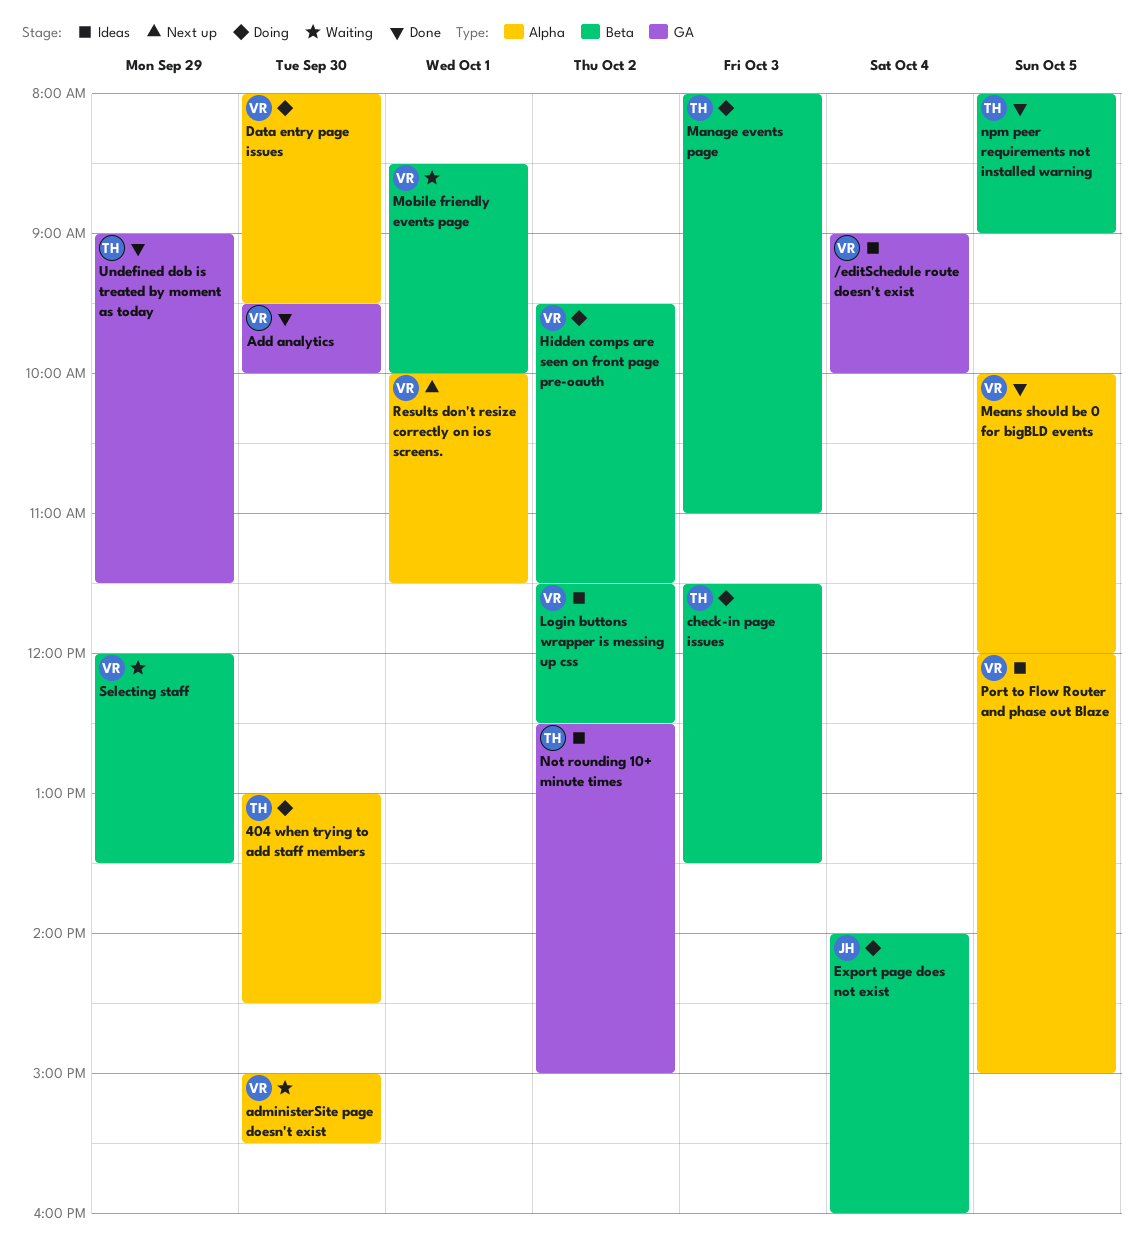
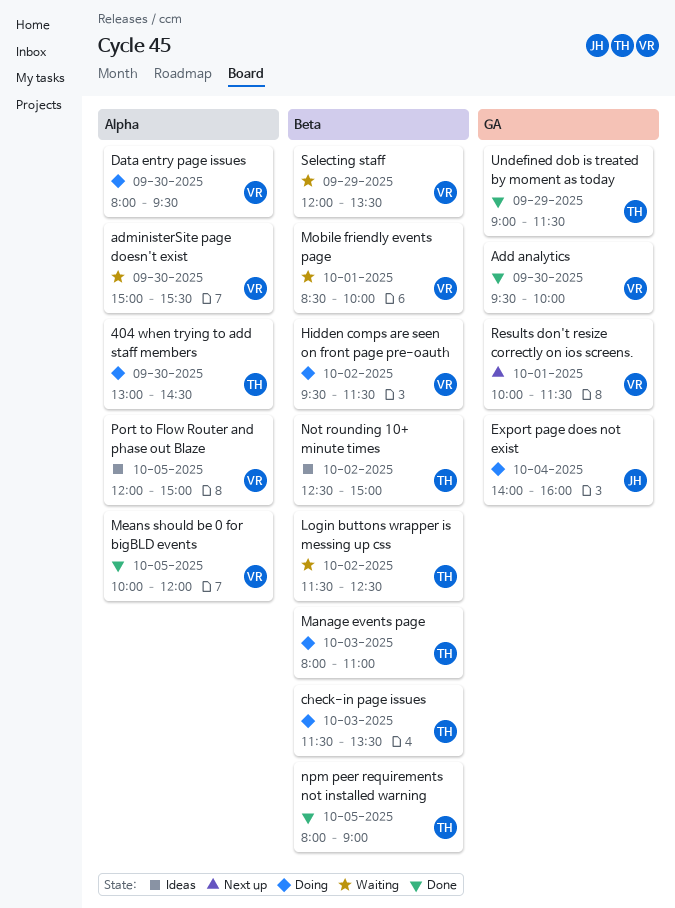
/editSchedule route doesn't exist: present -> none
Export page does not exist, label: Beta -> GA
Login buttons wrapper is messing up css, status: Ideas -> Waiting
Login buttons wrapper is messing up css, owner: VR -> TH
Not rounding 10+ minute times, label: GA -> Beta
Results don't resize correctly on ios screens., label: Alpha -> GA

